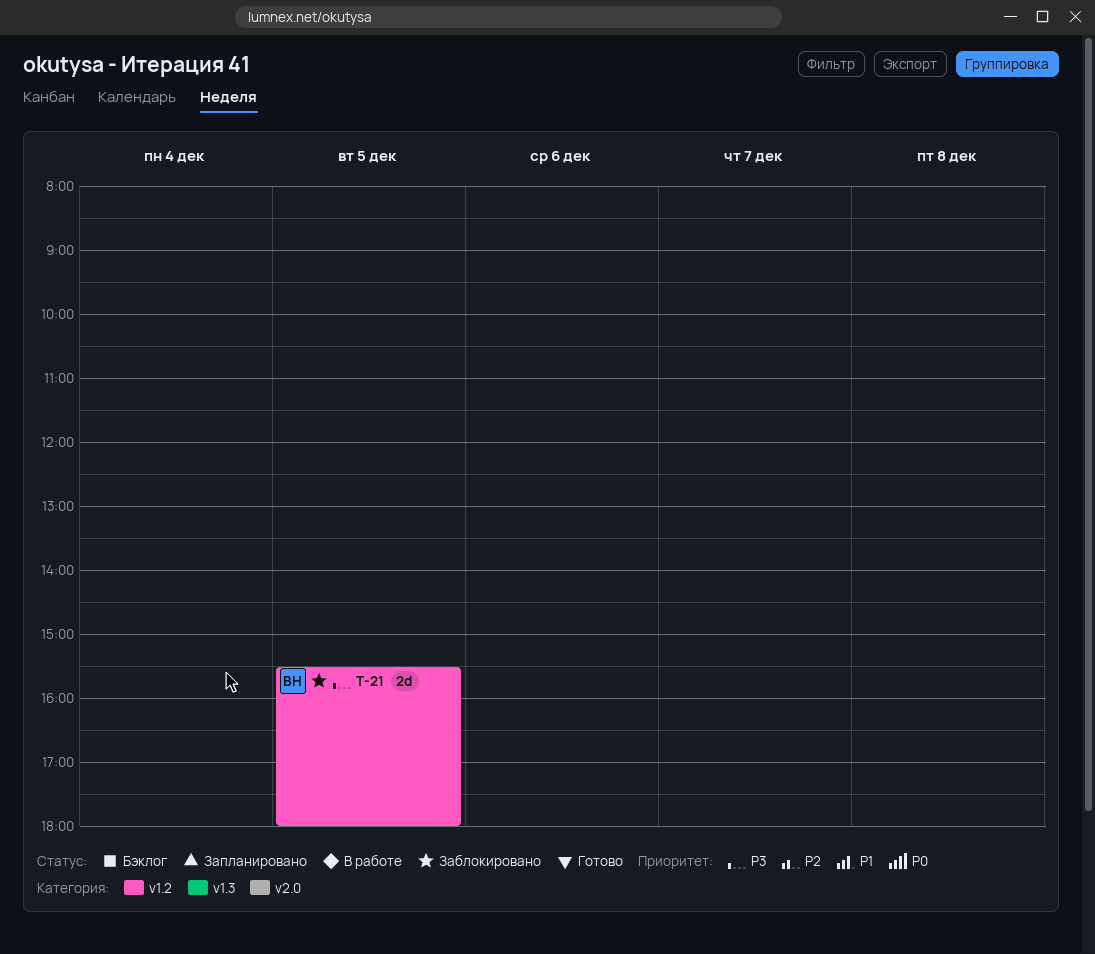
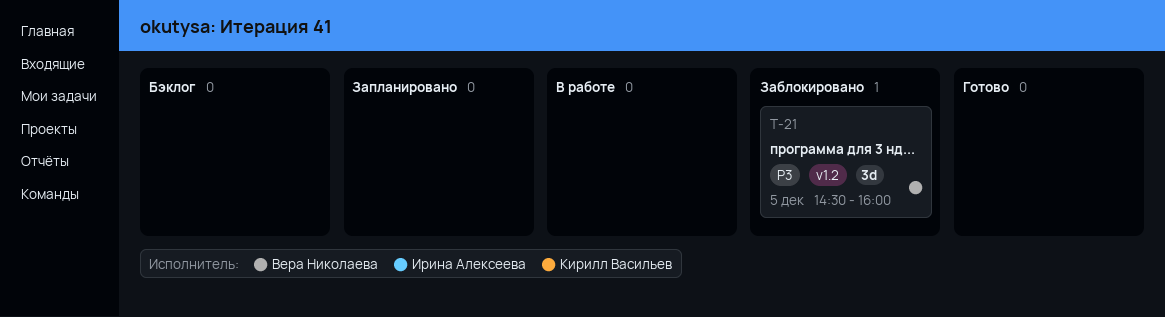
T-21, estimate: 2d -> 3d
T-21, begins: 15:30 -> 14:30
T-21, ends: 18:00 -> 16:00

